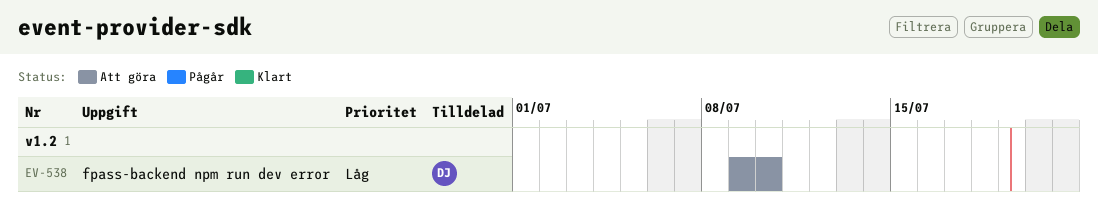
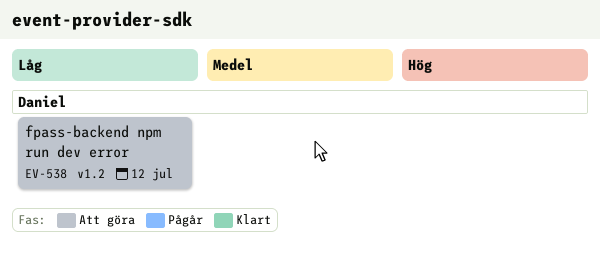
EV-538, due: Jul 10 -> Jul 12

